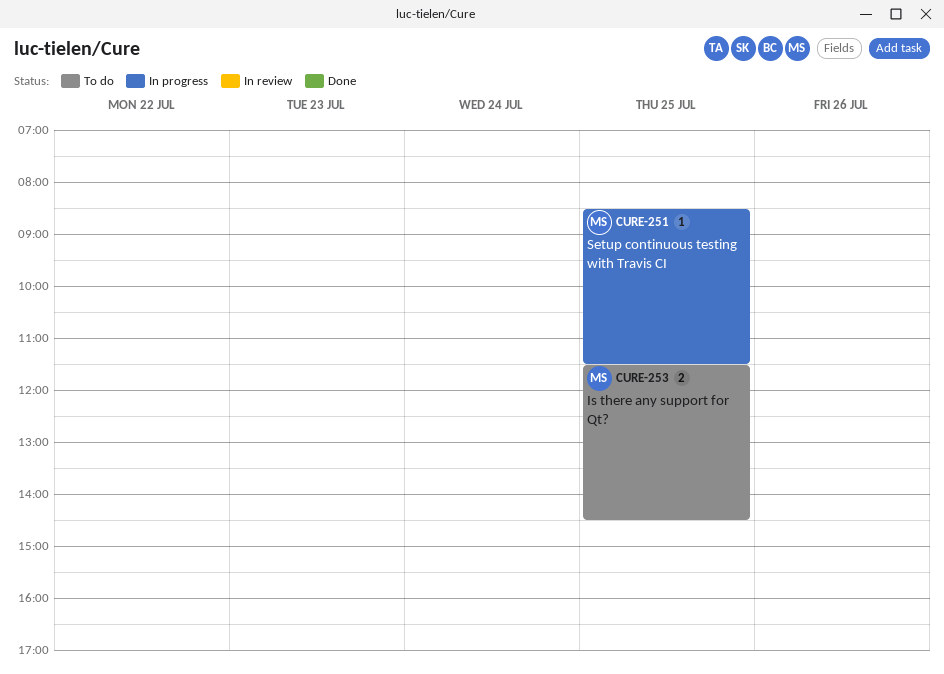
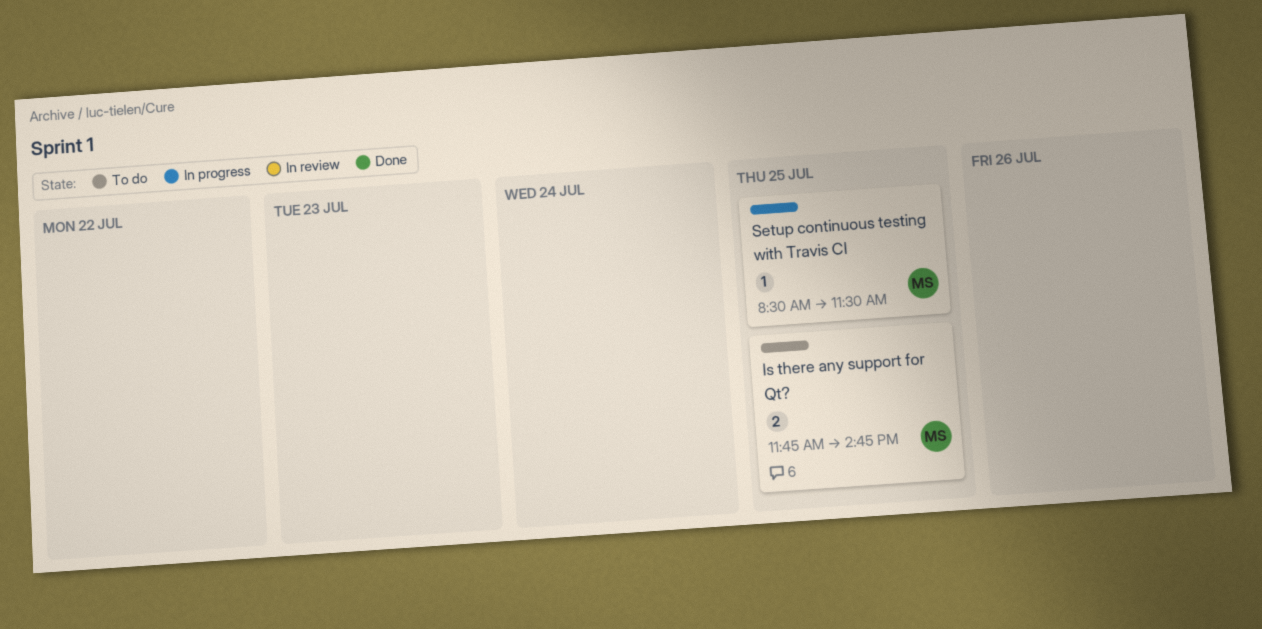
Is there any support for Qt?, begins: 11:30 -> 11:45
Is there any support for Qt?, ends: 14:30 -> 14:45

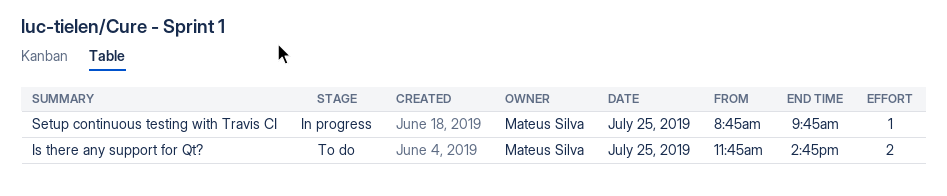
Setup continuous testing with Travis CI, begins: 08:30 -> 08:45
Setup continuous testing with Travis CI, ends: 11:30 -> 09:45

